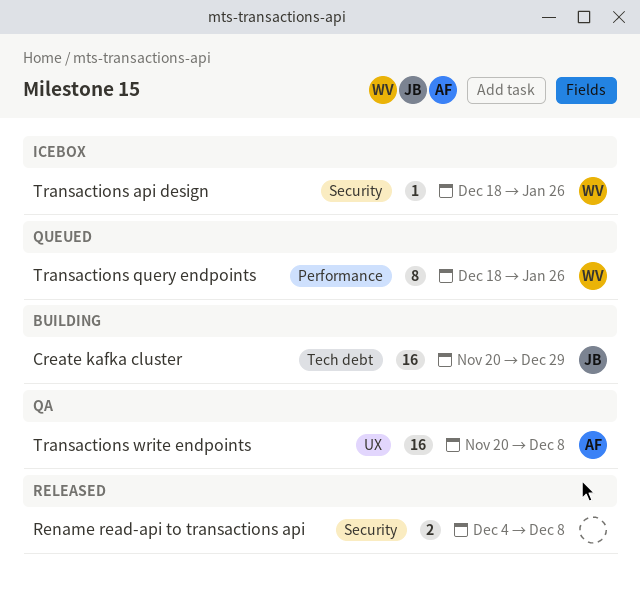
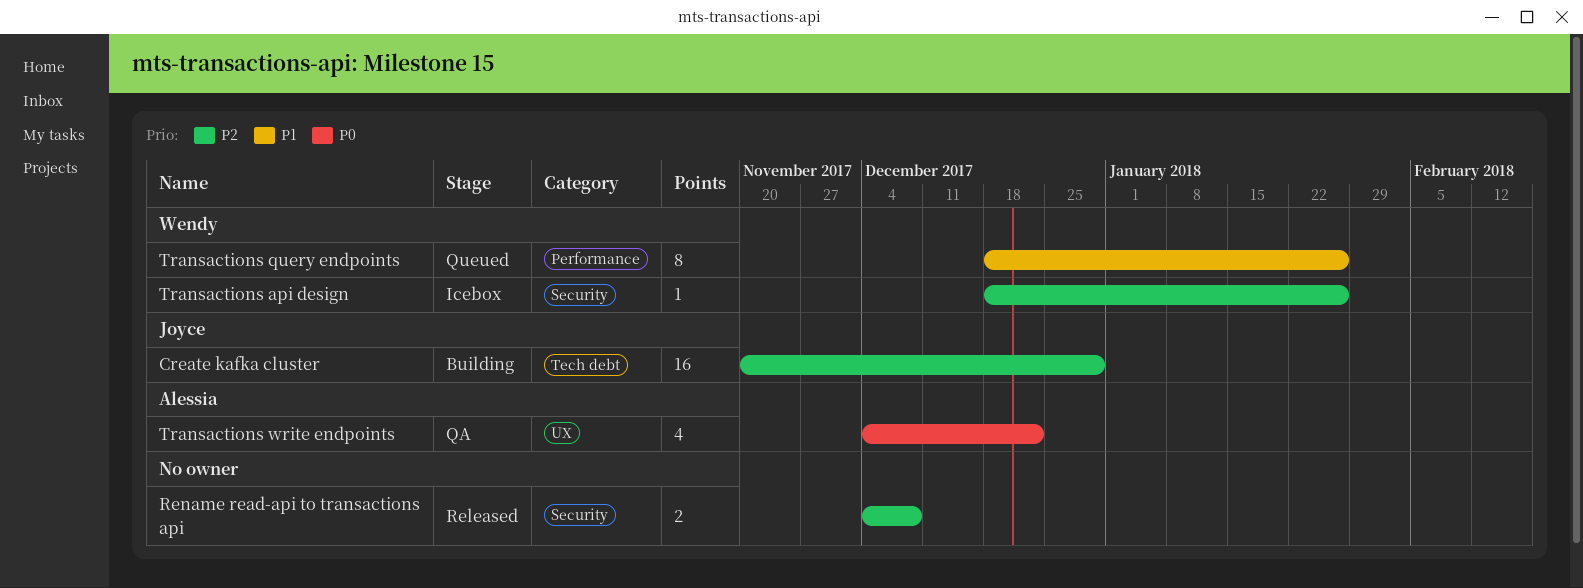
Transactions write endpoints, estimate: 16 -> 4
Transactions write endpoints, start: Nov 20 -> Dec 4
Transactions write endpoints, due: Dec 8 -> Dec 22

